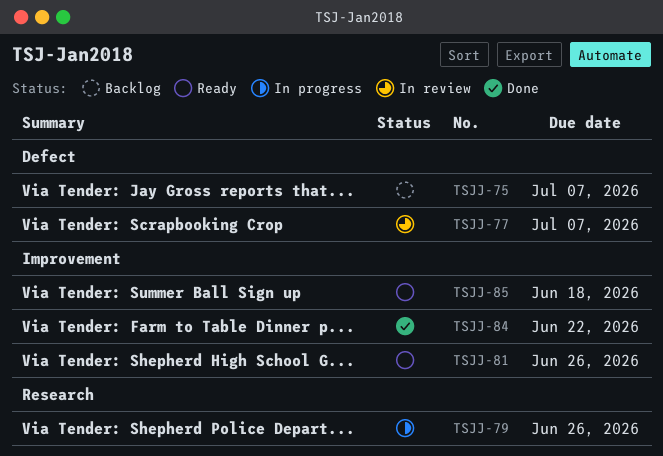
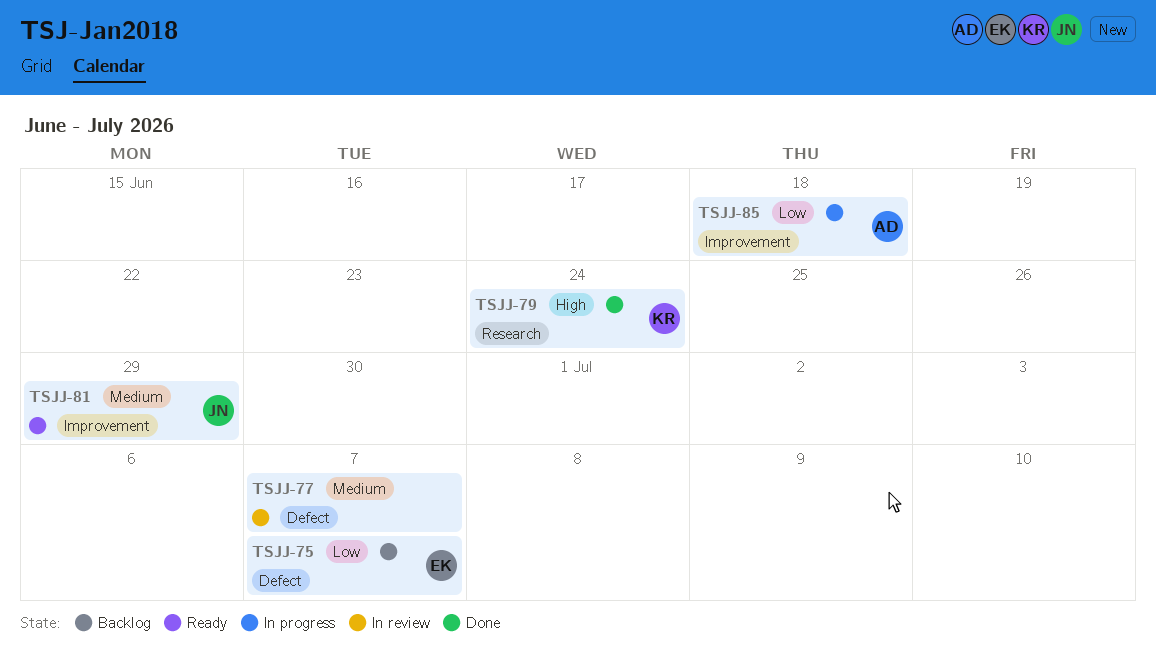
TSJJ-79, status: In progress -> Done
TSJJ-79, due: Jun 26 -> Jun 24
TSJJ-81, due: Jun 26 -> Jun 29
TSJJ-84: present -> none
TSJJ-85, status: Ready -> In progress

